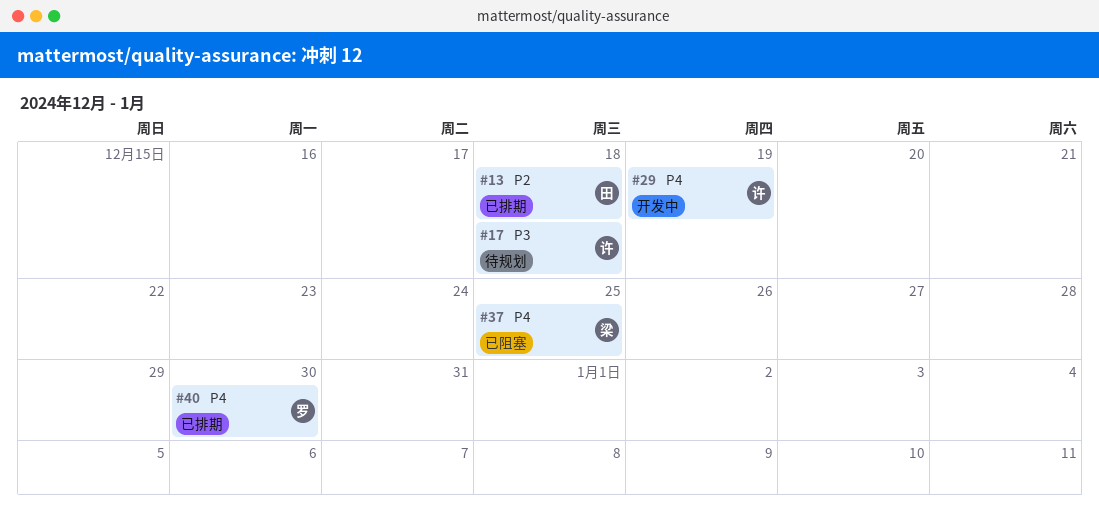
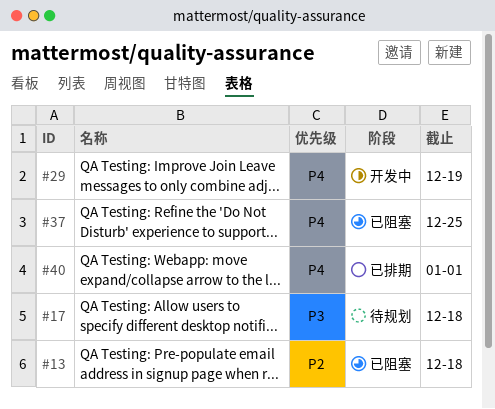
#13, status: 已排期 -> 已阻塞
#40, due: Dec 30 -> Jan 1

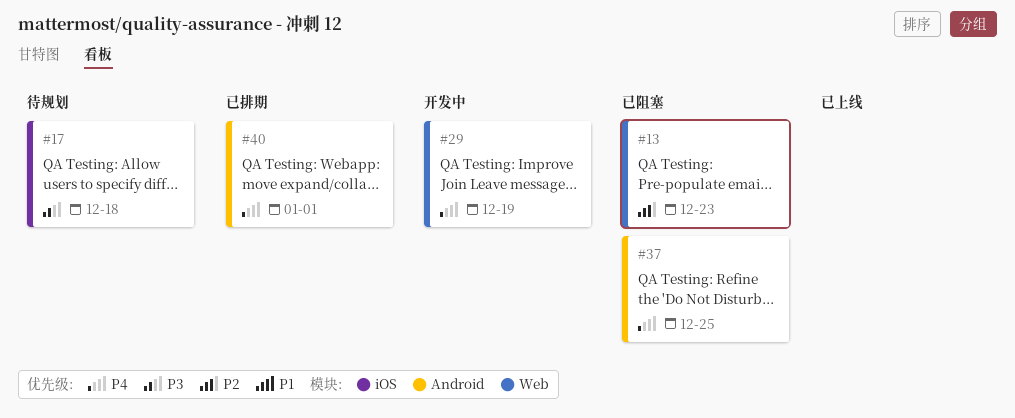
#13, due: Dec 18 -> Dec 23

